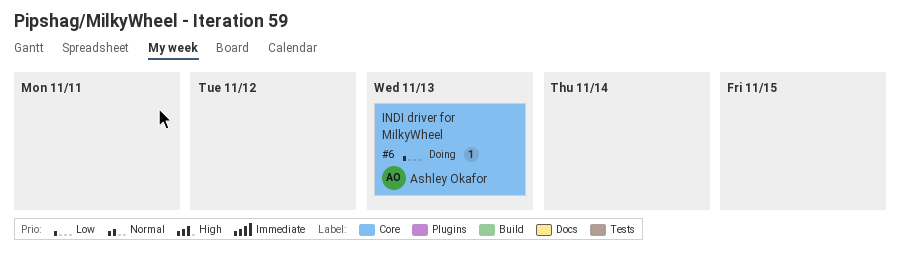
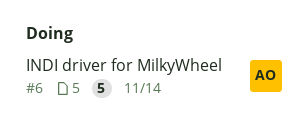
#6, estimate: 1 -> 5
#6, due: Nov 13 -> Nov 14

